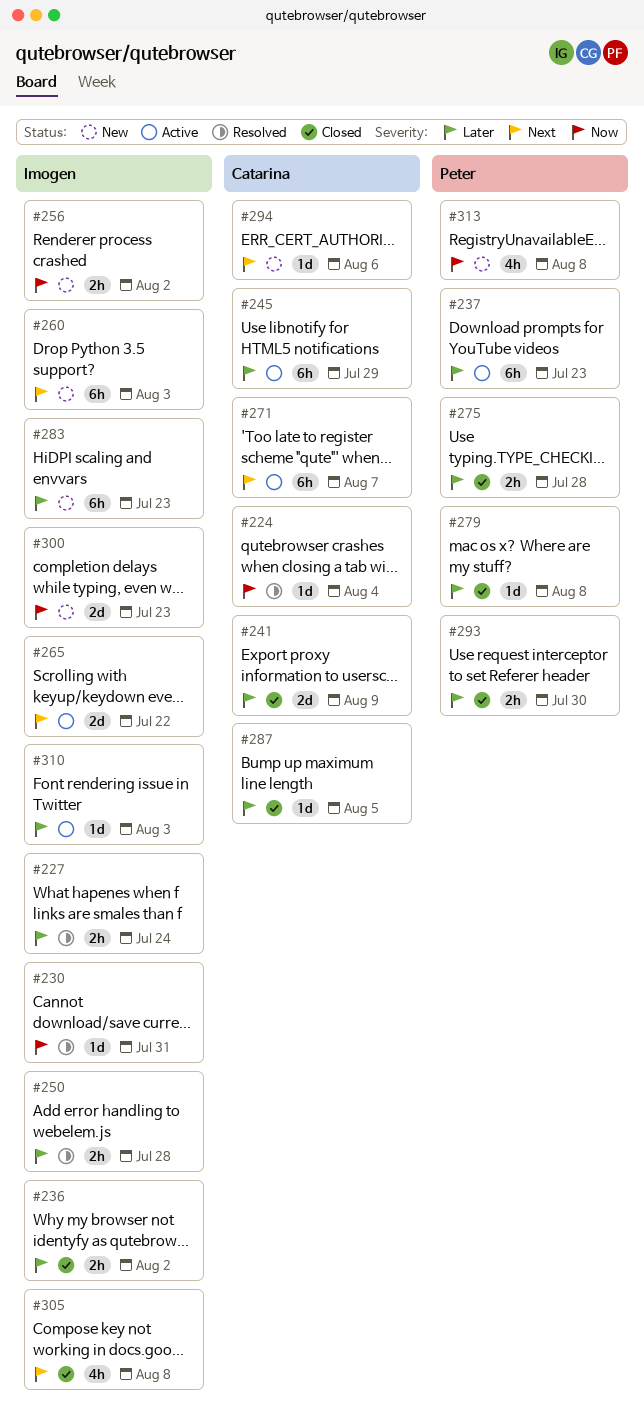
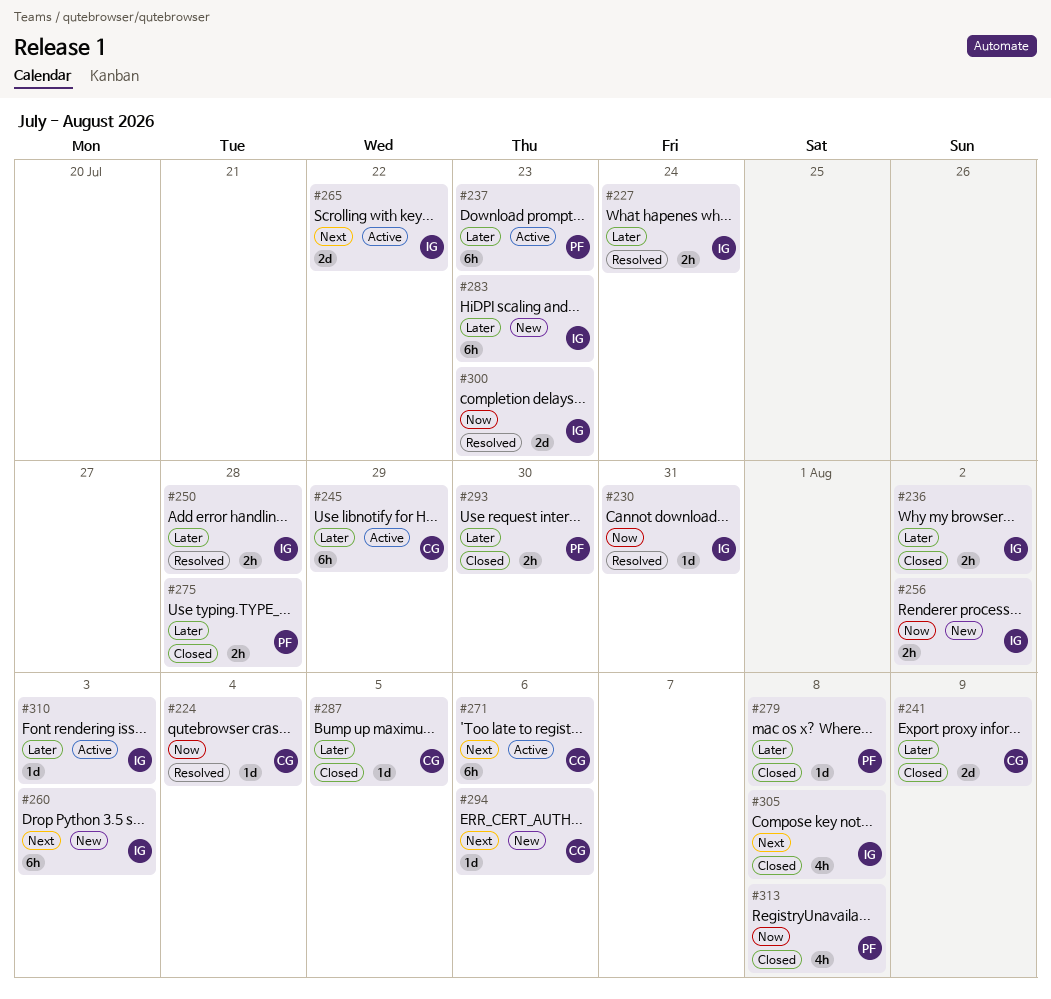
#271, due: Aug 7 -> Aug 6
#300, status: New -> Resolved
#313, status: New -> Closed

